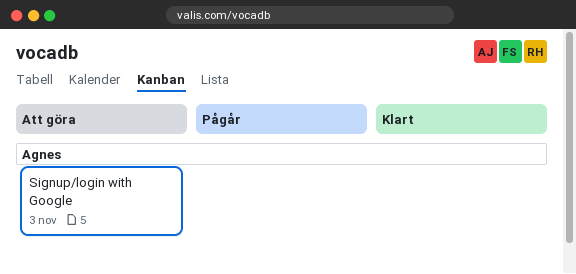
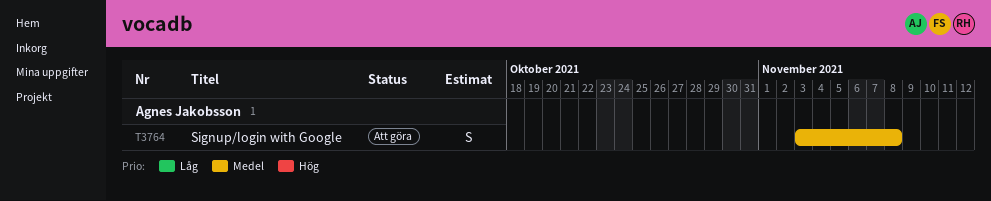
Signup/login with Google, due: Nov 3 -> Nov 8

